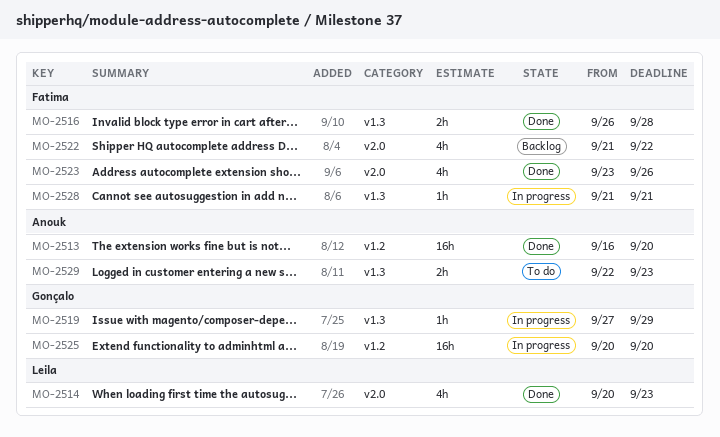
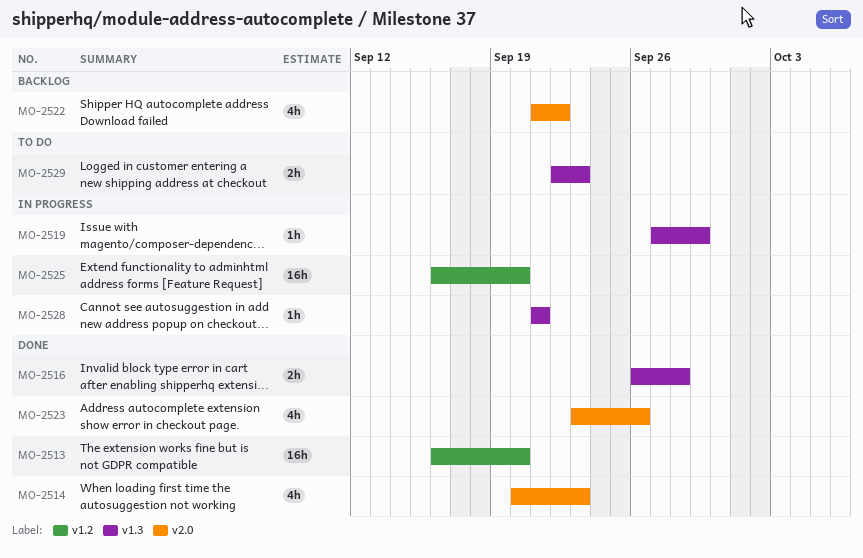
MO-2525, start: Sep 20 -> Sep 16

